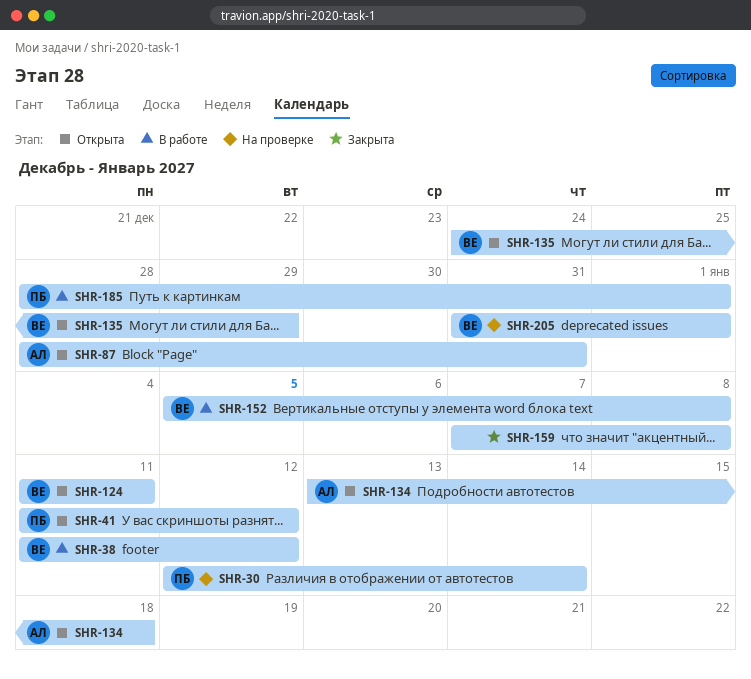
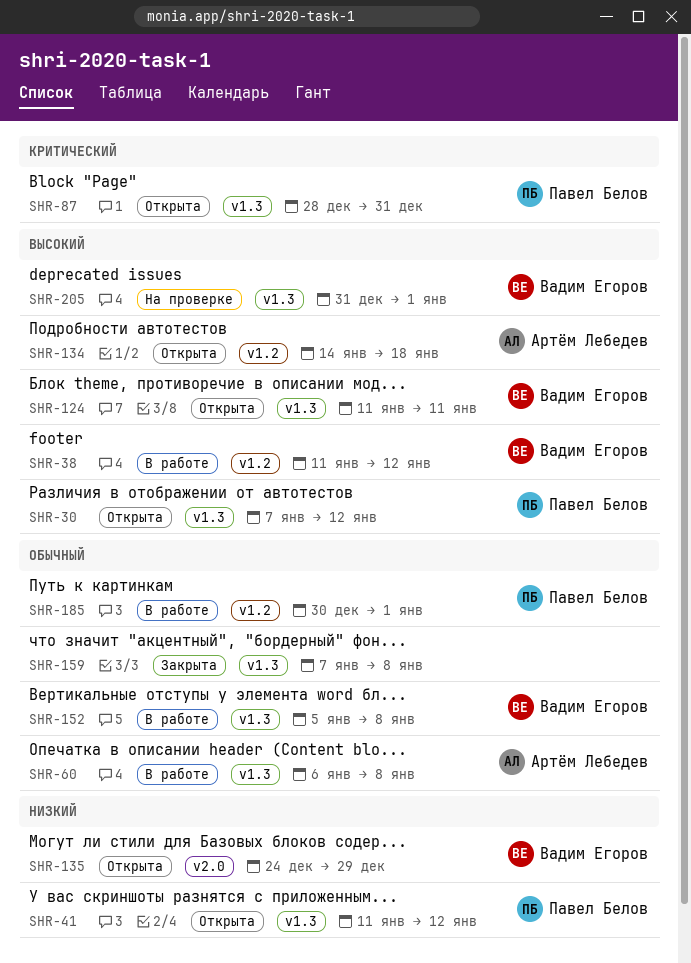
SHR-30, status: На проверке -> Открыта
SHR-30, start: Jan 12 -> Jan 7
SHR-30, due: Jan 14 -> Jan 12
SHR-60: none -> present
SHR-87, owner: Артём Лебедев -> Павел Белов
SHR-134, start: Jan 13 -> Jan 14
SHR-185, start: Dec 28 -> Dec 30

